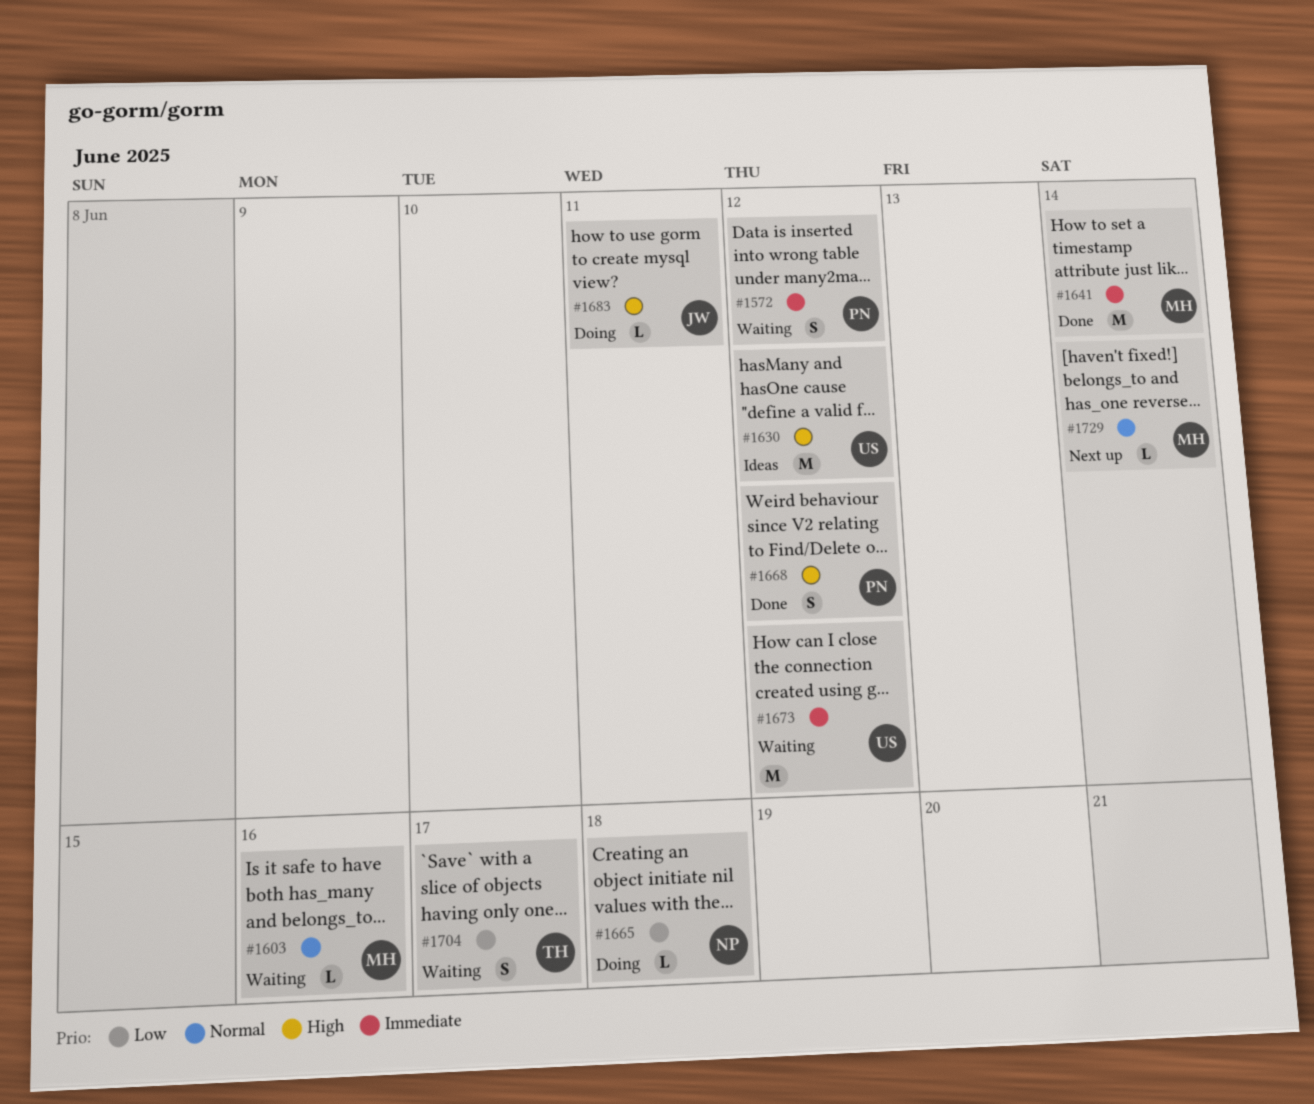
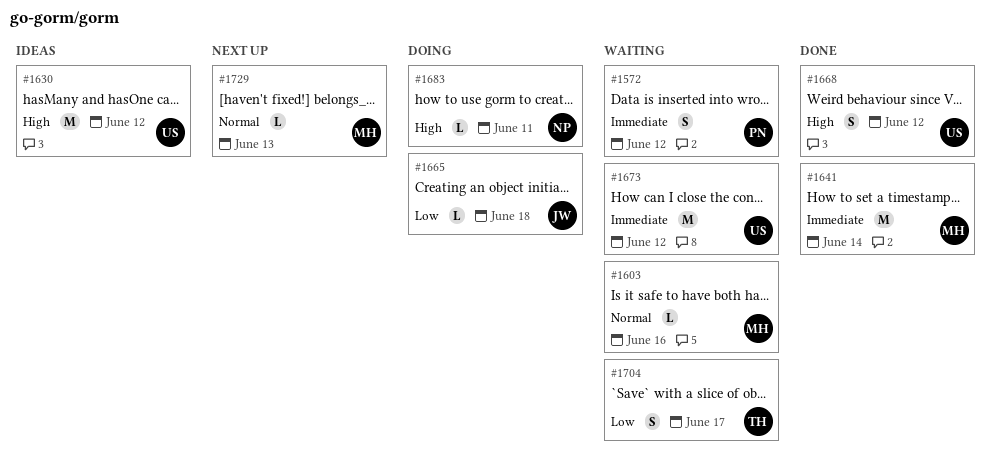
#1665, owner: NP -> JW
#1668, owner: PN -> US
#1683, owner: JW -> NP
#1729, due: Jun 14 -> Jun 13

